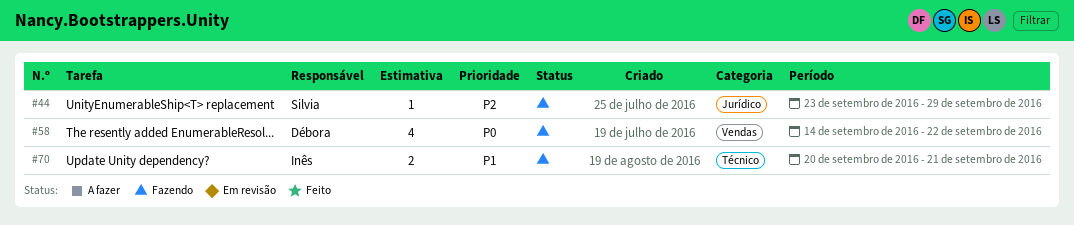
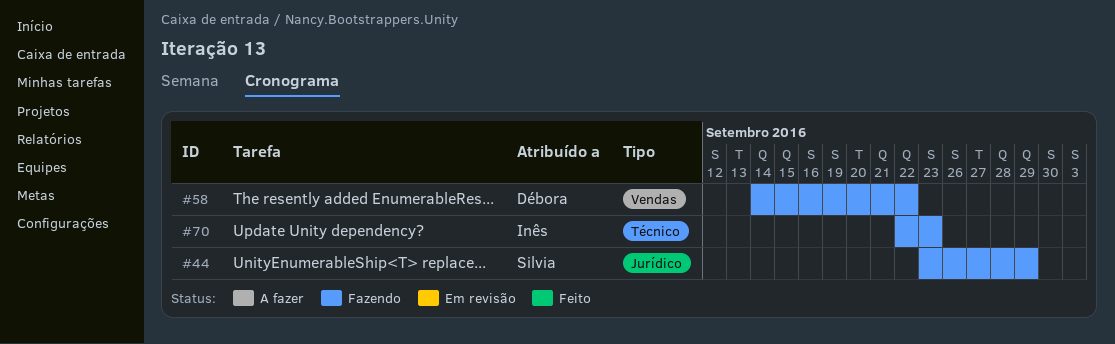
#70, start: Sep 20 -> Sep 22
#70, due: Sep 21 -> Sep 23

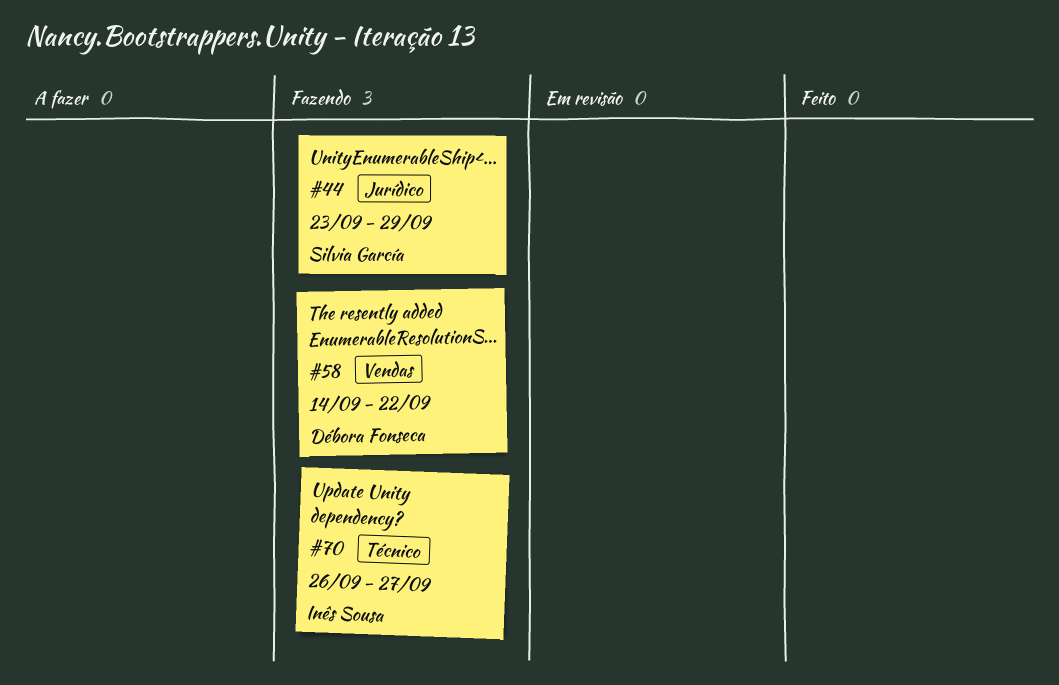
#70, start: Sep 22 -> Sep 26
#70, due: Sep 23 -> Sep 27

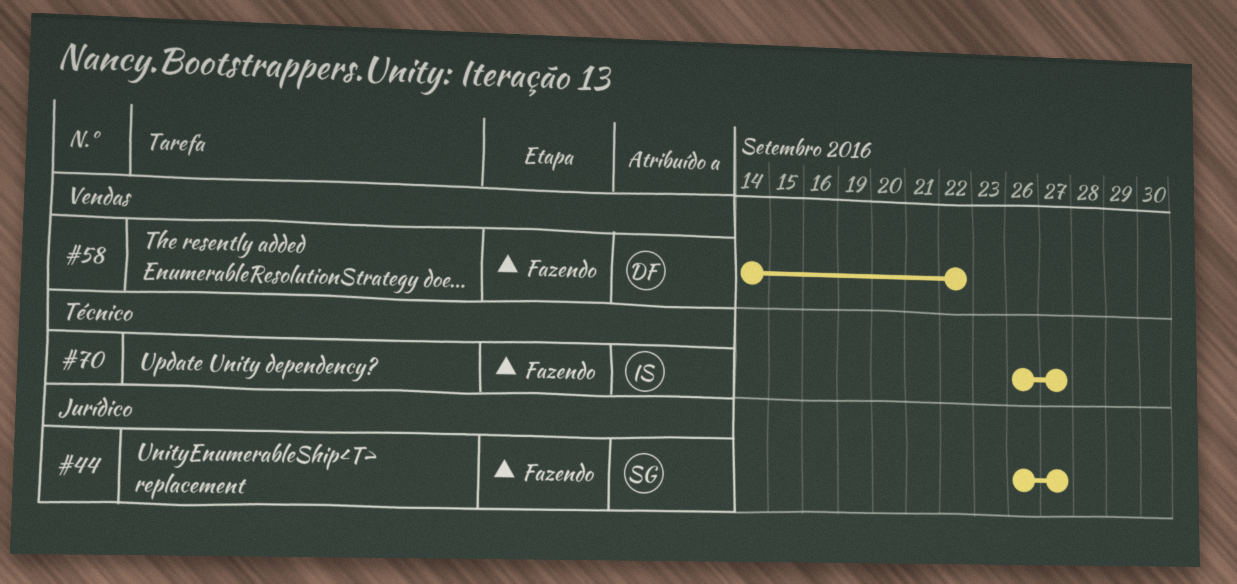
#44, start: Sep 23 -> Sep 26
#44, due: Sep 29 -> Sep 27

